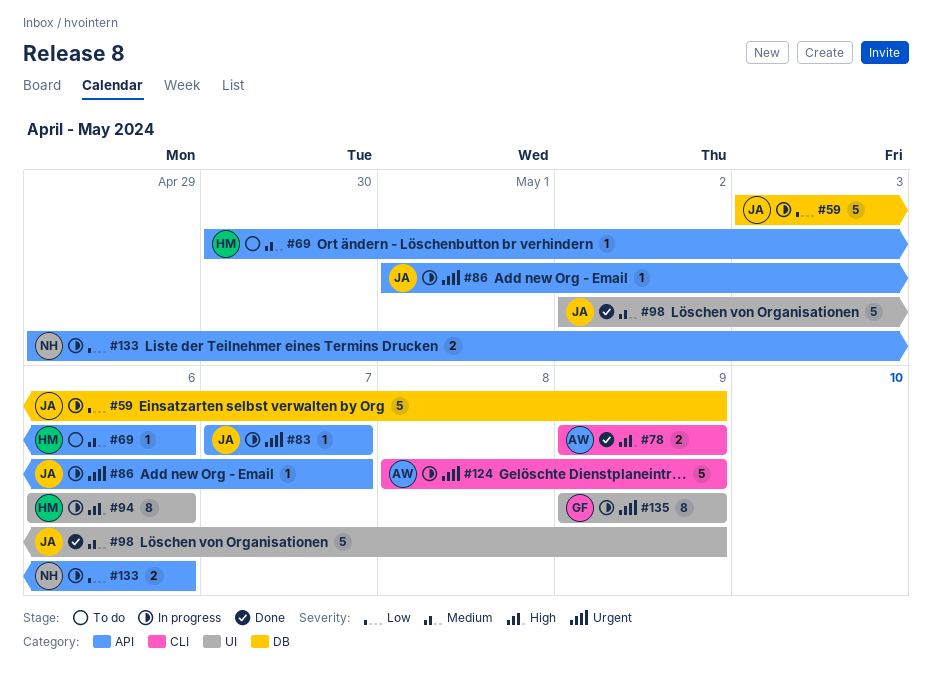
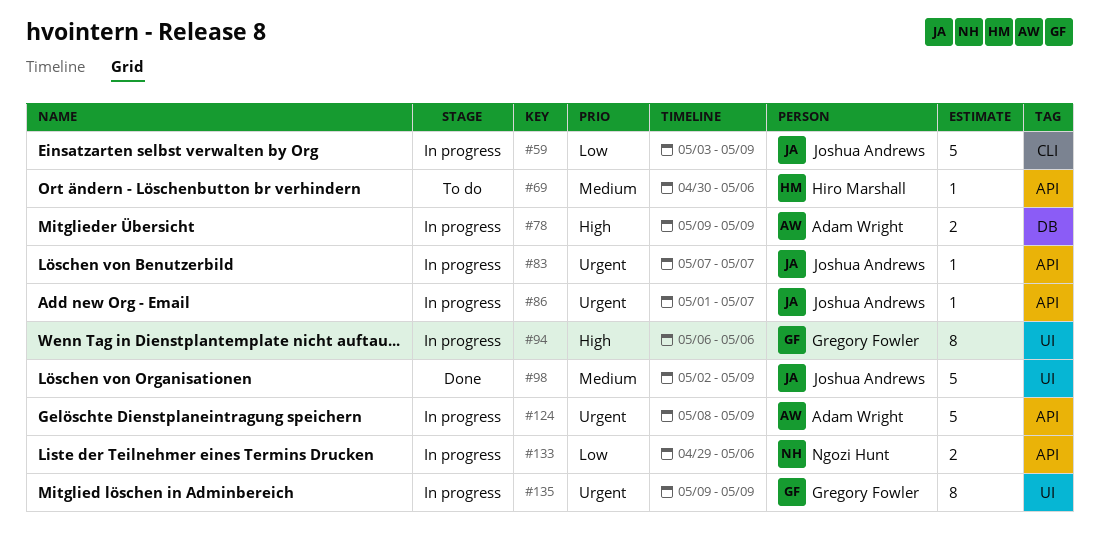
#59, label: DB -> CLI
#78, status: Done -> In progress
#78, label: CLI -> DB
#94, owner: Hiro Marshall -> Gregory Fowler
#124, label: CLI -> API

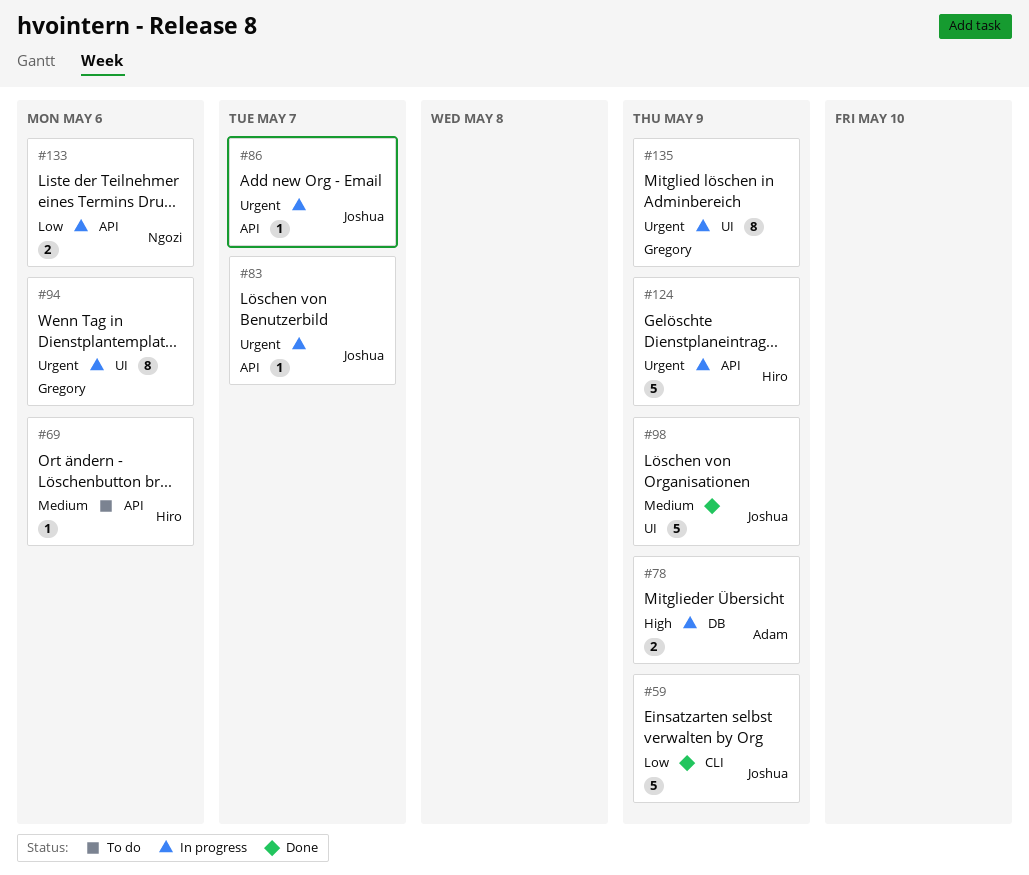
#59, status: In progress -> Done
#94, priority: High -> Urgent
#124, owner: Adam Wright -> Hiro Marshall

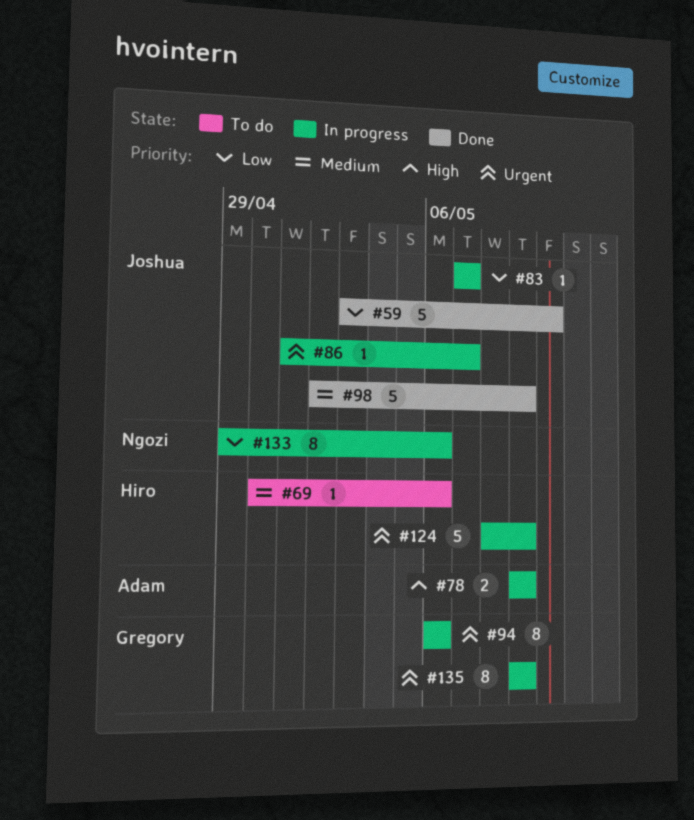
#59, due: May 9 -> May 10
#83, priority: Urgent -> Low
#133, estimate: 2 -> 8

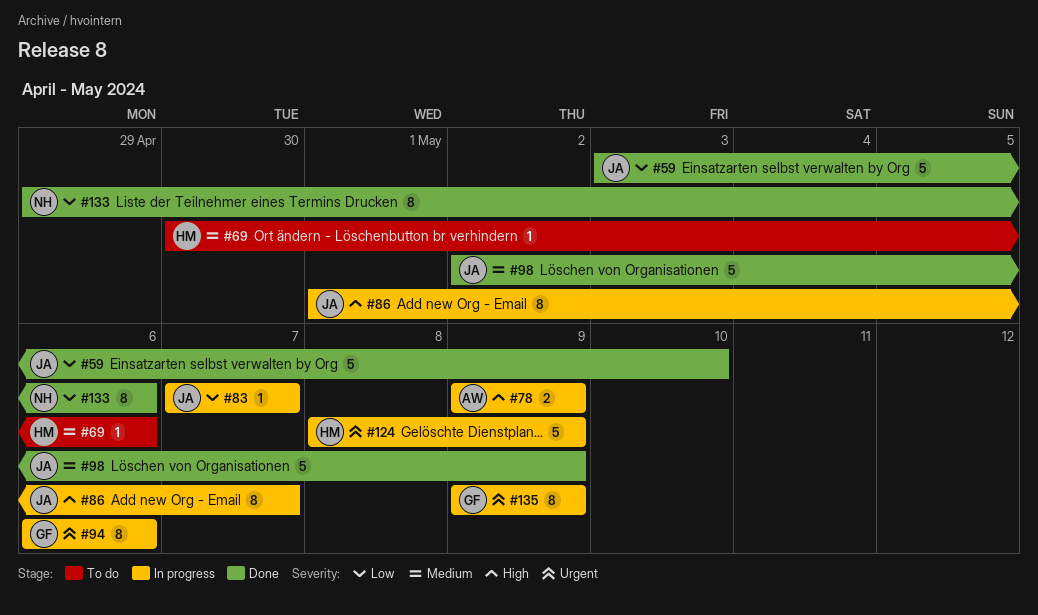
#86, priority: Urgent -> High
#86, estimate: 1 -> 8
#133, status: In progress -> Done

